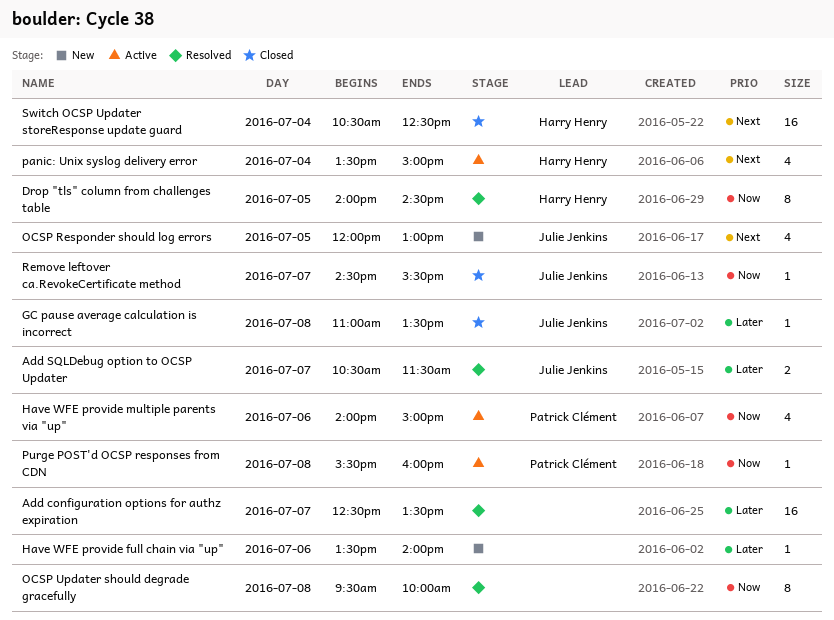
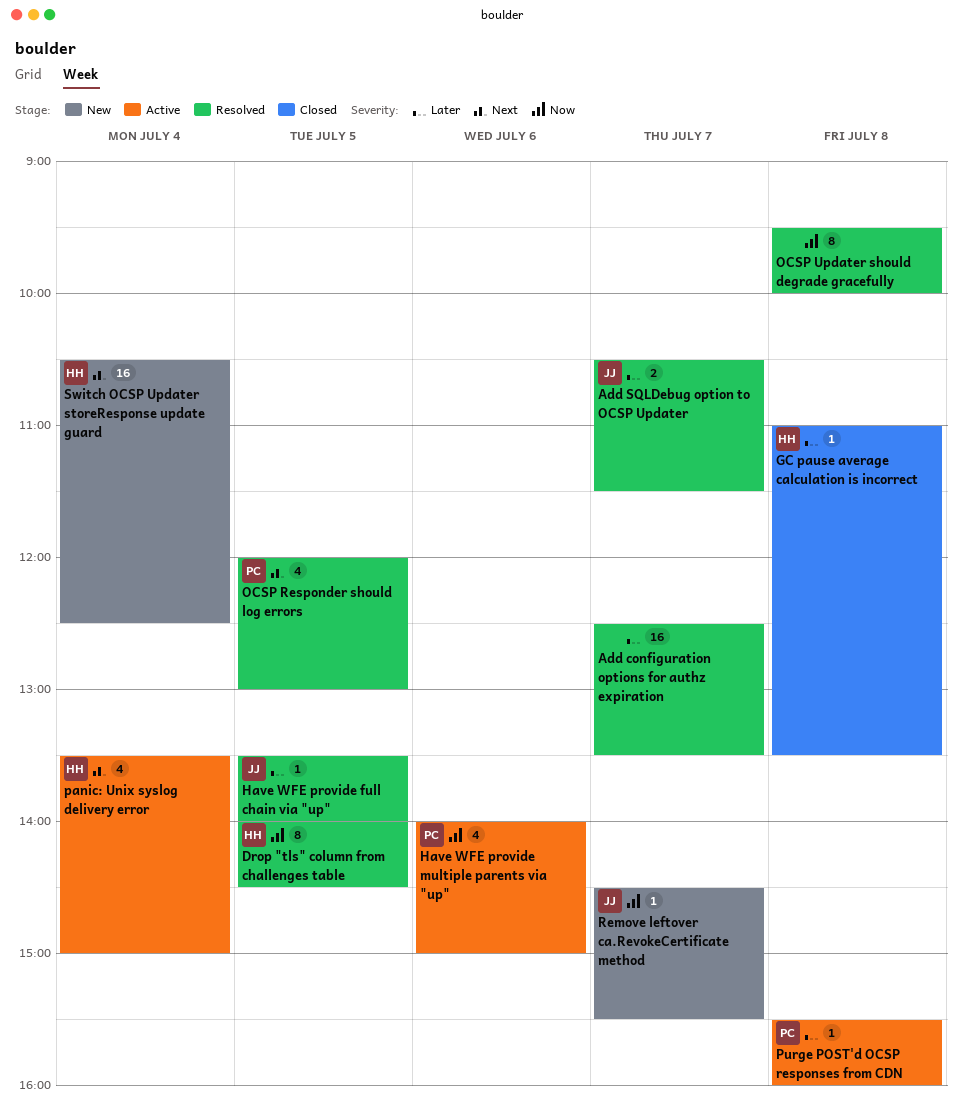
GC pause average calculation is incorrect, owner: Julie Jenkins -> Harry Henry
Have WFE provide full chain via "up", status: New -> Resolved
Have WFE provide full chain via "up", owner: none -> Julie Jenkins
Have WFE provide full chain via "up", day: Jul 6 -> Jul 5
OCSP Responder should log errors, status: New -> Resolved
OCSP Responder should log errors, owner: Julie Jenkins -> Patrick Clément
Purge POST'd OCSP responses from CDN, priority: Now -> Later
Remove leftover ca.RevokeCertificate method, status: Closed -> New
Switch OCSP Updater storeResponse update guard, status: Closed -> New

